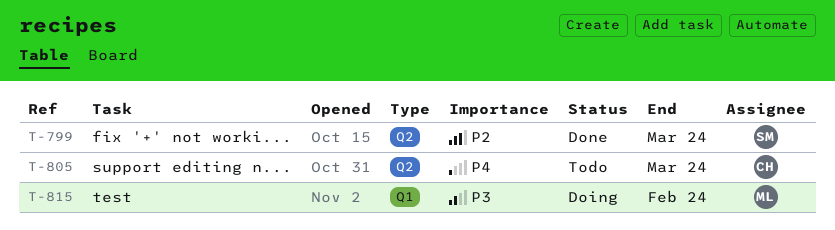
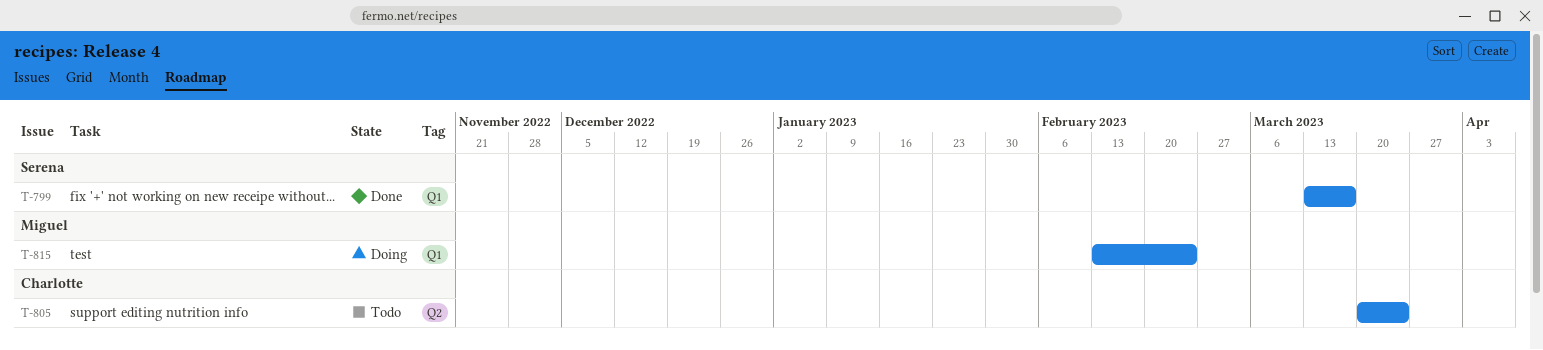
T-799, label: Q2 -> Q1
T-799, due: Mar 24 -> Mar 17

